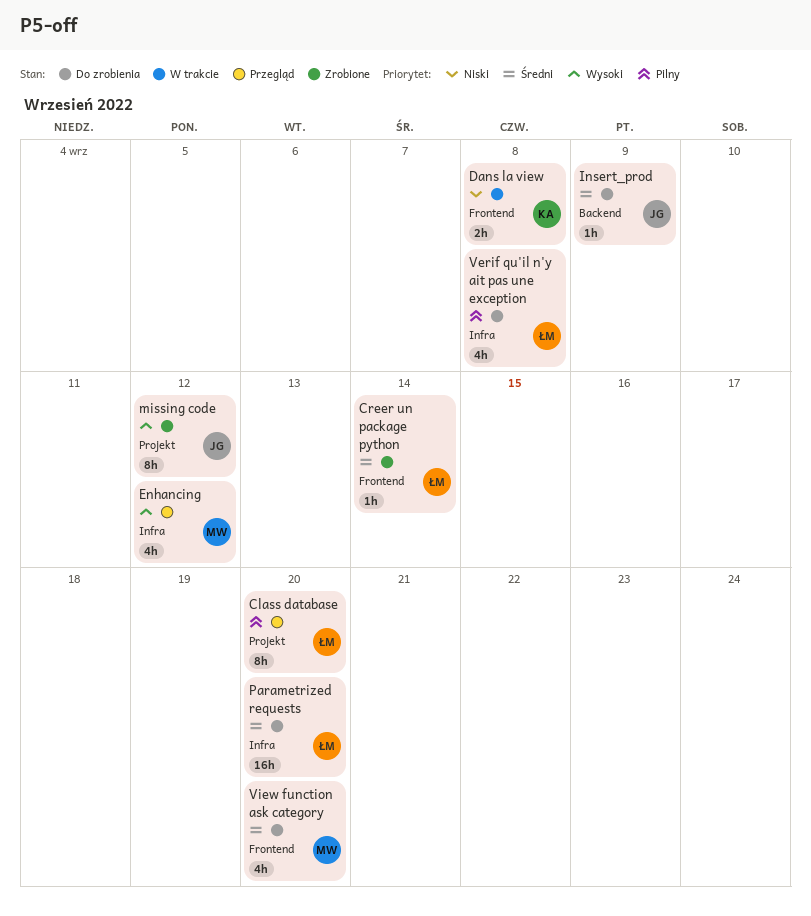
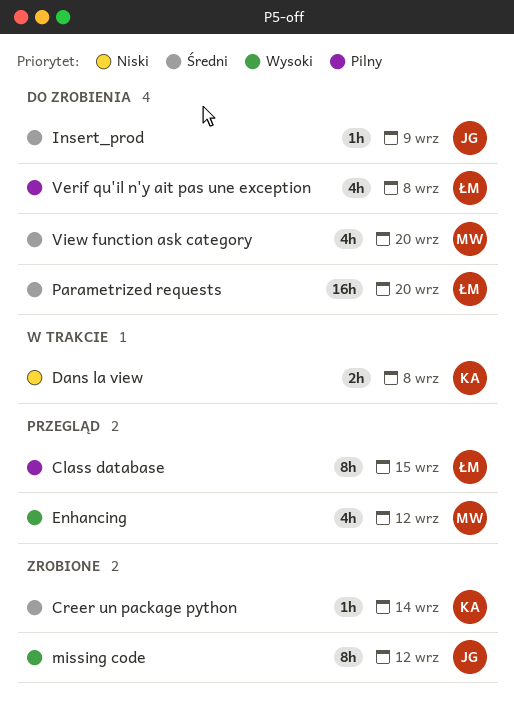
Class database, due: Sep 20 -> Sep 15
Creer un package python, owner: ŁM -> KA

